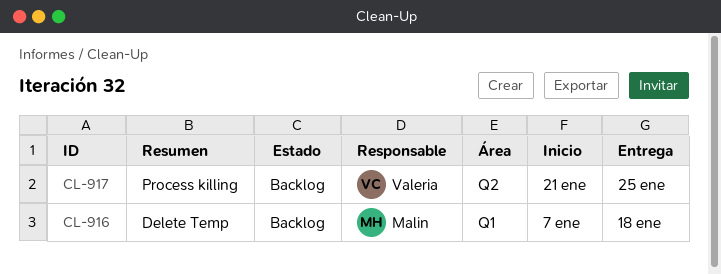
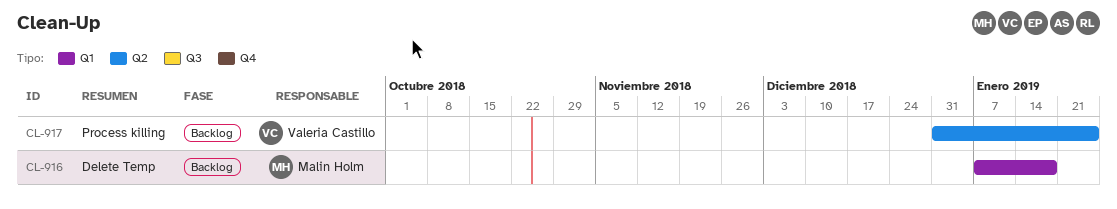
CL-917, start: Jan 21 -> Dec 31

